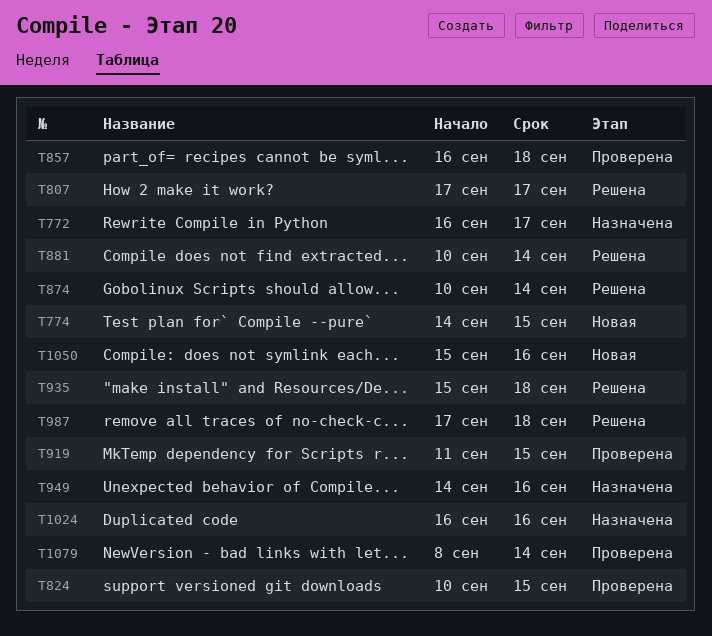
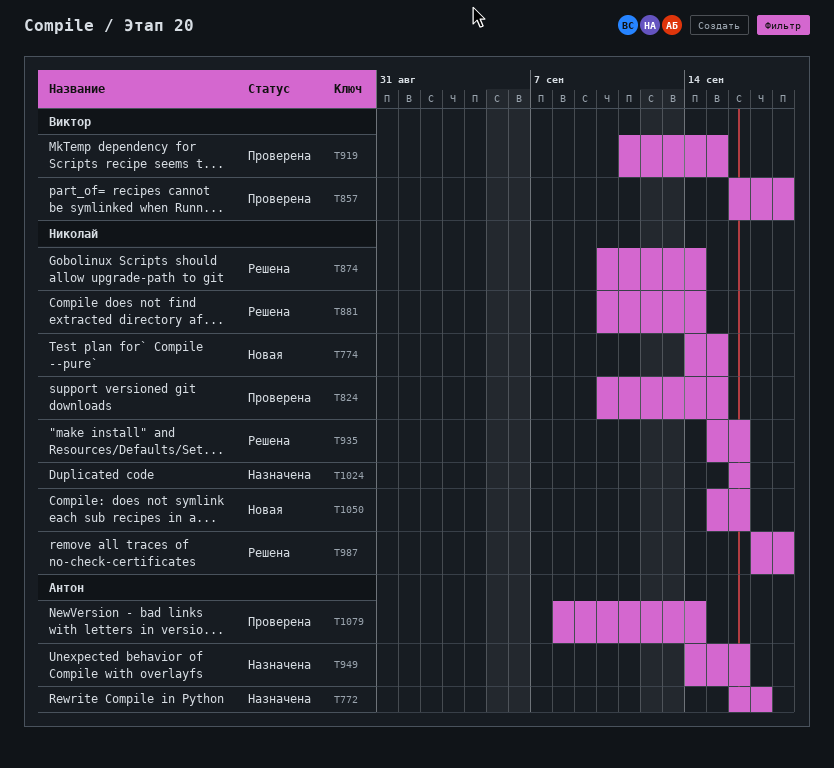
T807: present -> none
T935, due: Sep 18 -> Sep 16

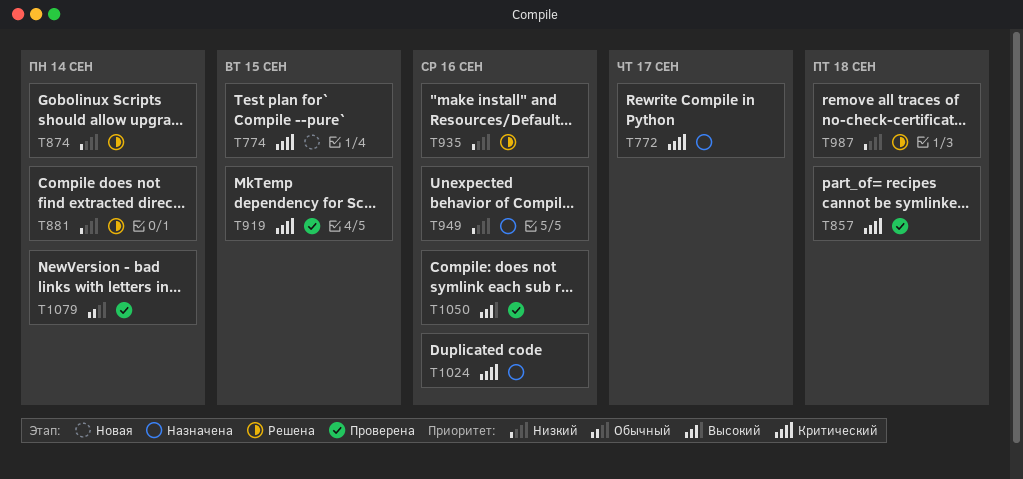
T824: present -> none
T1050, status: Новая -> Проверена

